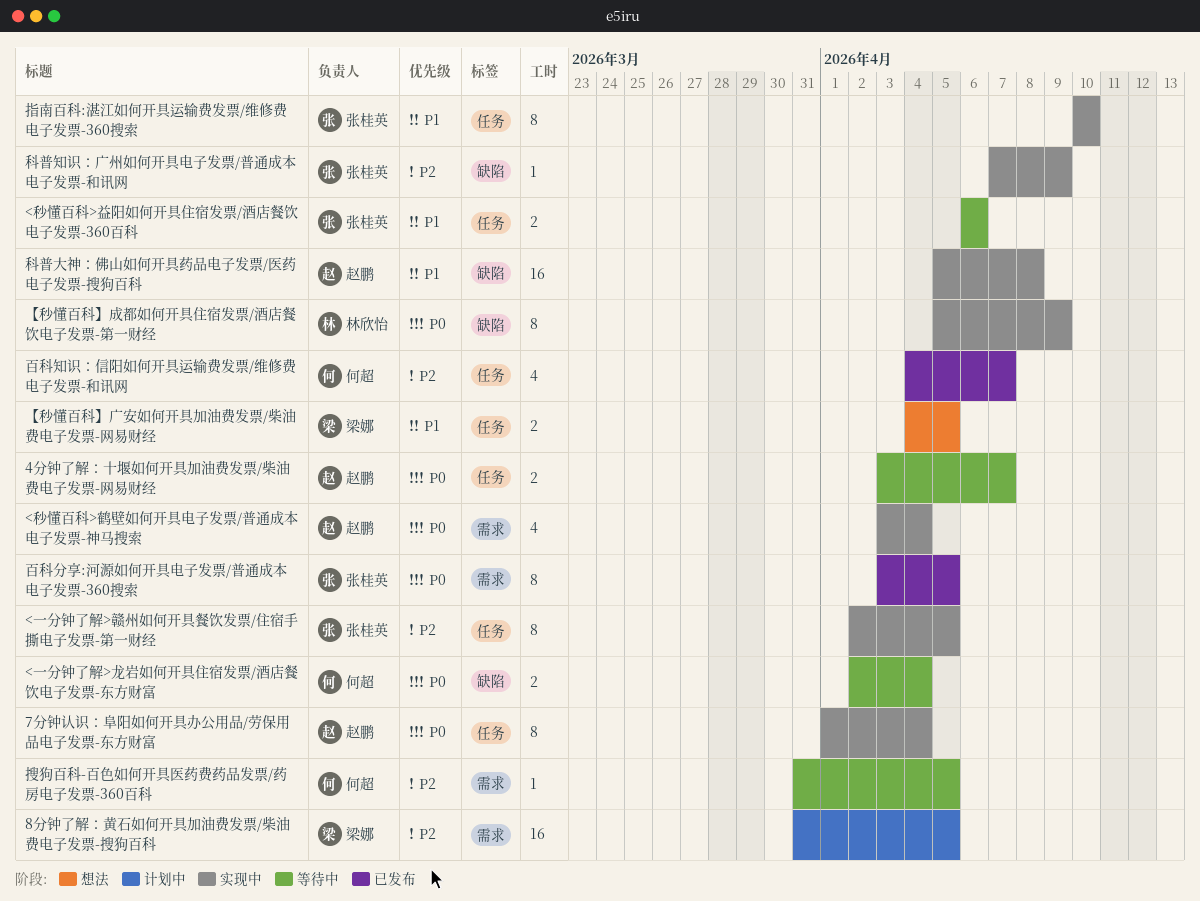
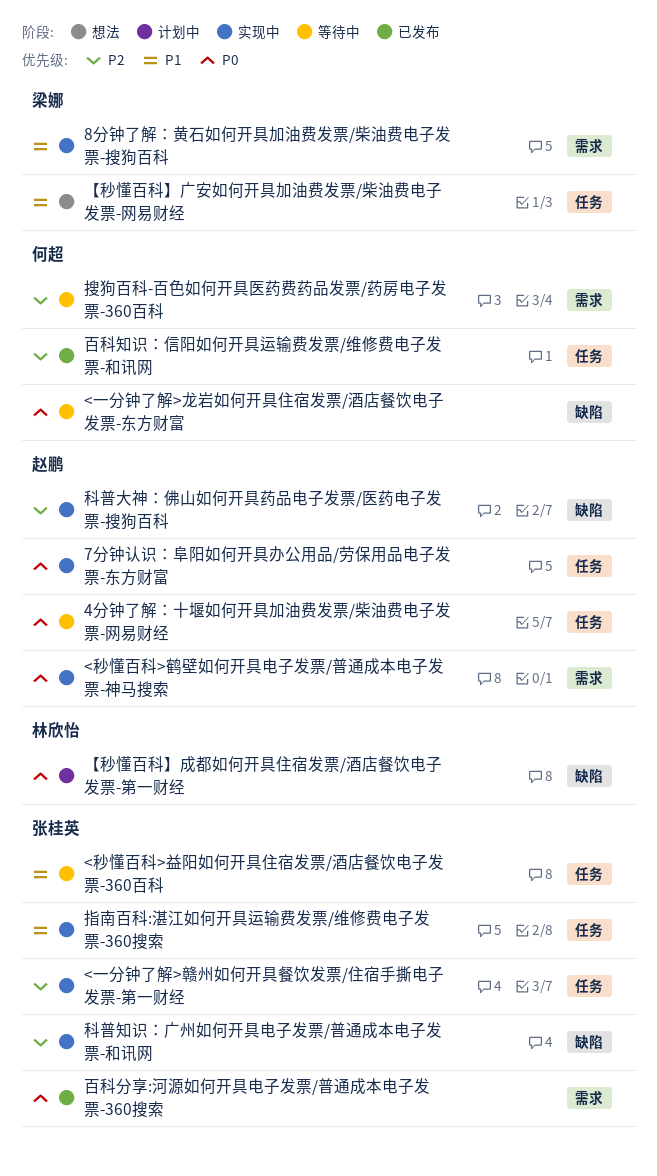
8分钟了解：黄石如何开具加油费发票/柴油费电子发票-搜狗百科, status: 计划中 -> 实现中
8分钟了解：黄石如何开具加油费发票/柴油费电子发票-搜狗百科, priority: P2 -> P1
【秒懂百科】成都如何开具住宿发票/酒店餐饮电子发票-第一财经, status: 实现中 -> 计划中
科普大神：佛山如何开具药品电子发票/医药电子发票-搜狗百科, priority: P1 -> P2

